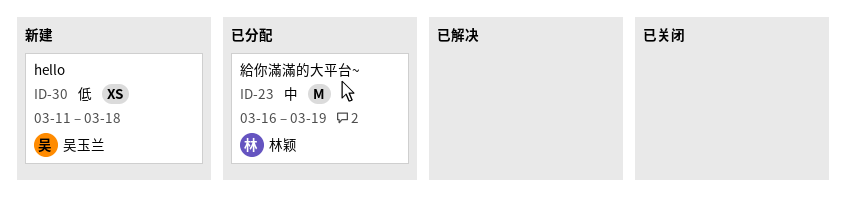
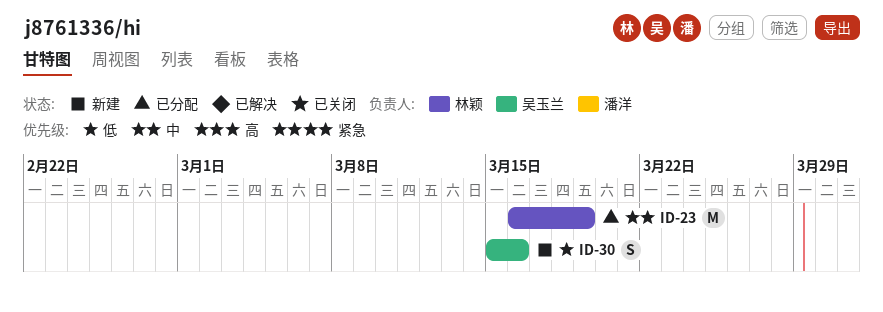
ID-30, estimate: XS -> S
ID-30, start: Mar 11 -> Mar 15
ID-30, due: Mar 18 -> Mar 16

